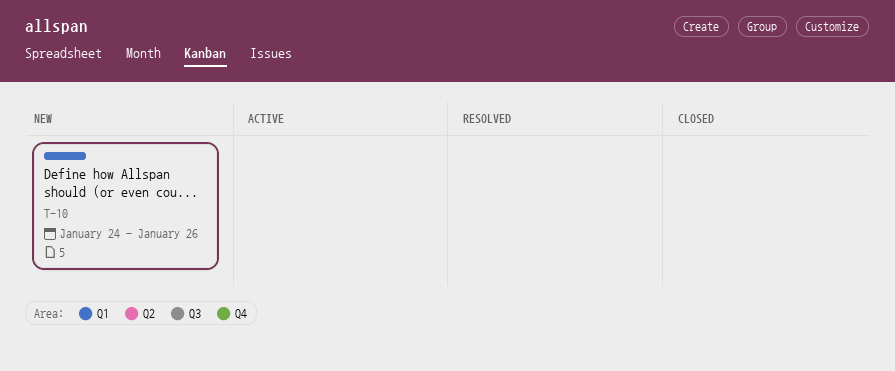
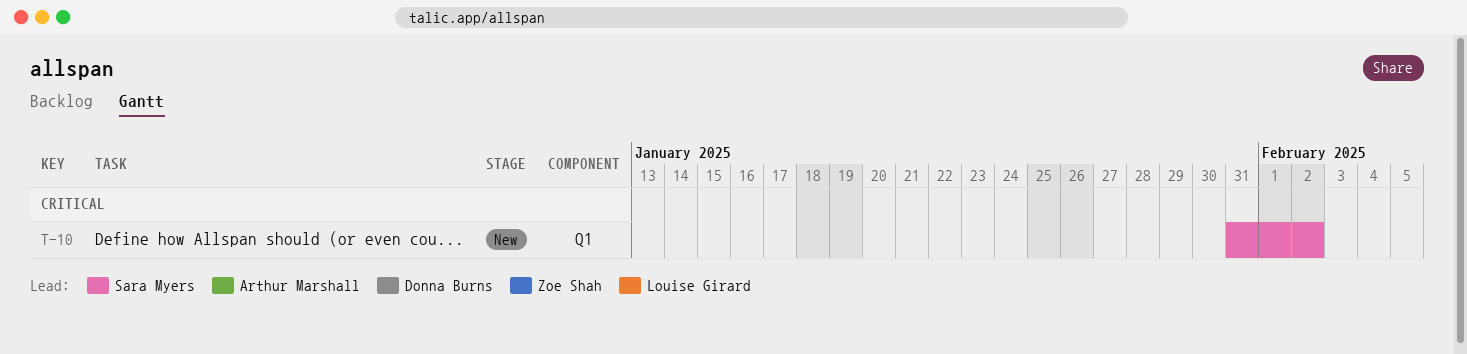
T-10, start: Jan 24 -> Jan 31
T-10, due: Jan 26 -> Feb 2

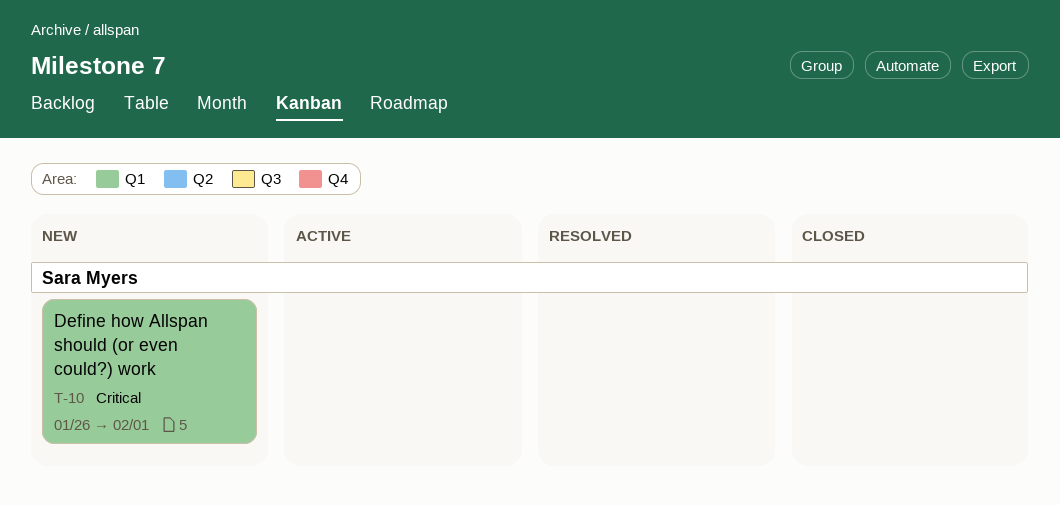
T-10, start: Jan 31 -> Jan 26
T-10, due: Feb 2 -> Feb 1

